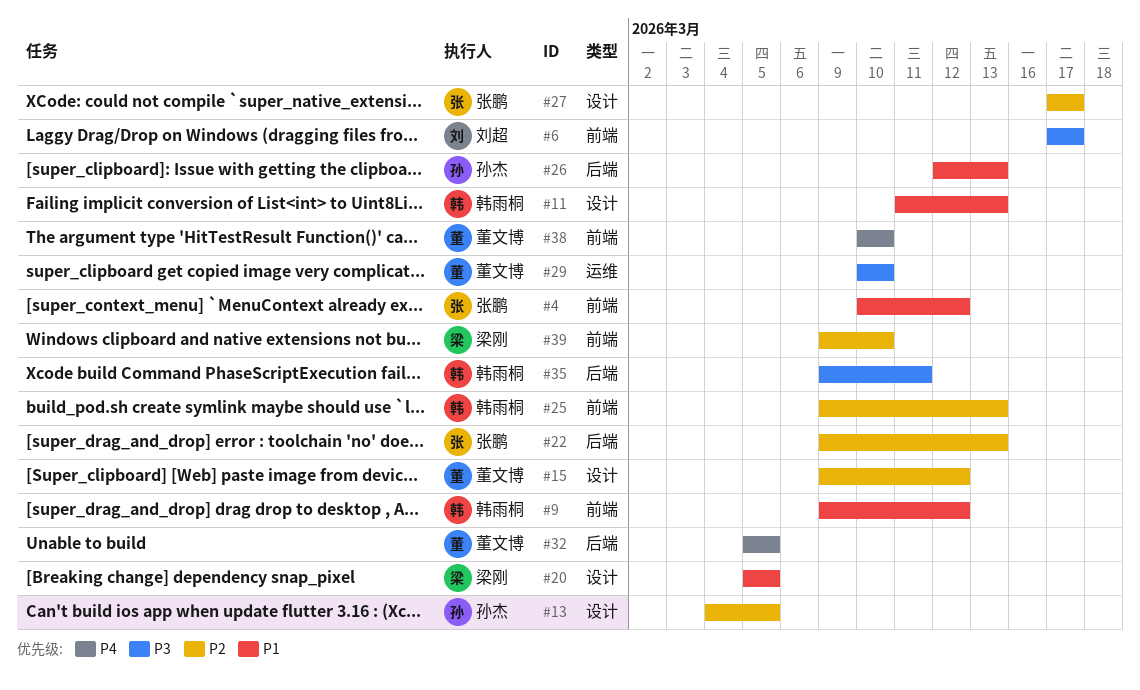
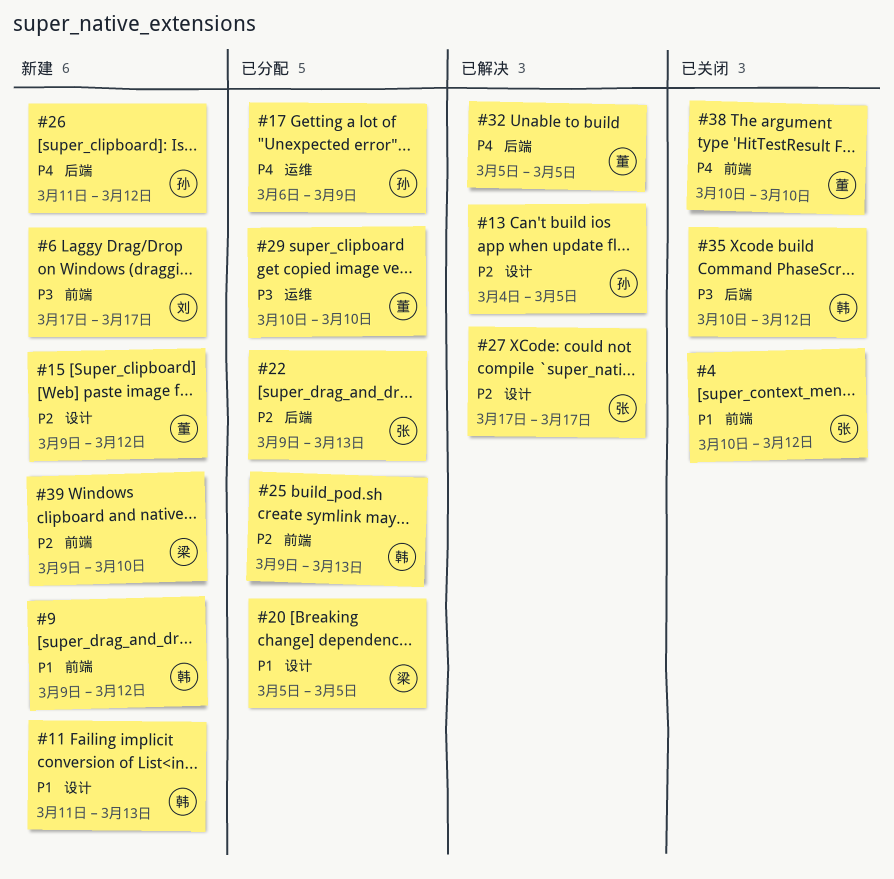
#17: none -> present
#26, priority: P1 -> P4
#26, start: Mar 12 -> Mar 11
#26, due: Mar 13 -> Mar 12
#35, start: Mar 9 -> Mar 10
#35, due: Mar 11 -> Mar 12

